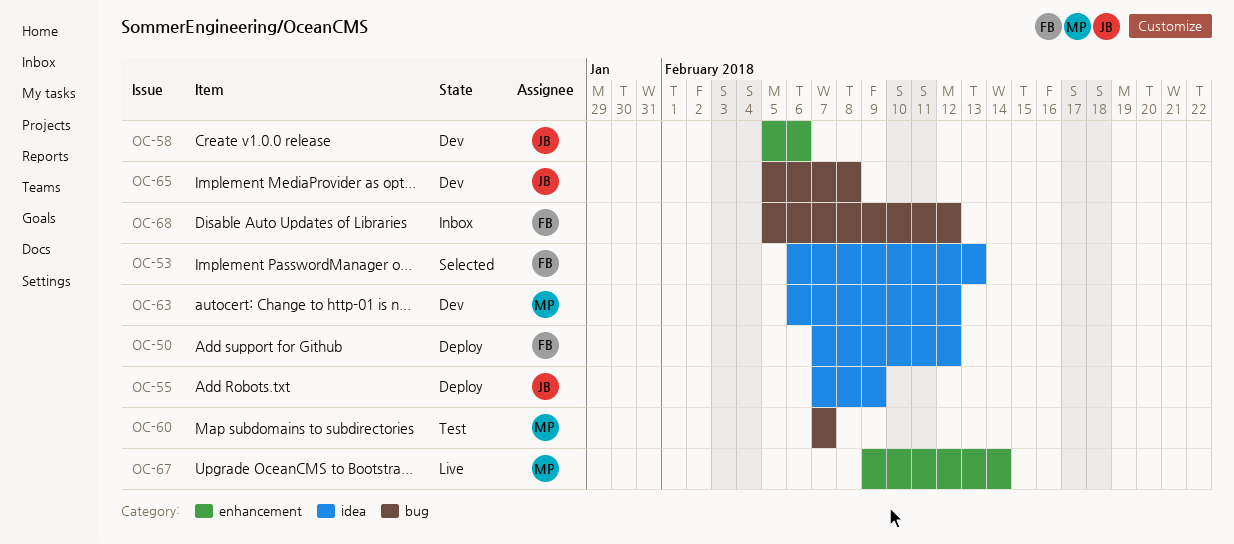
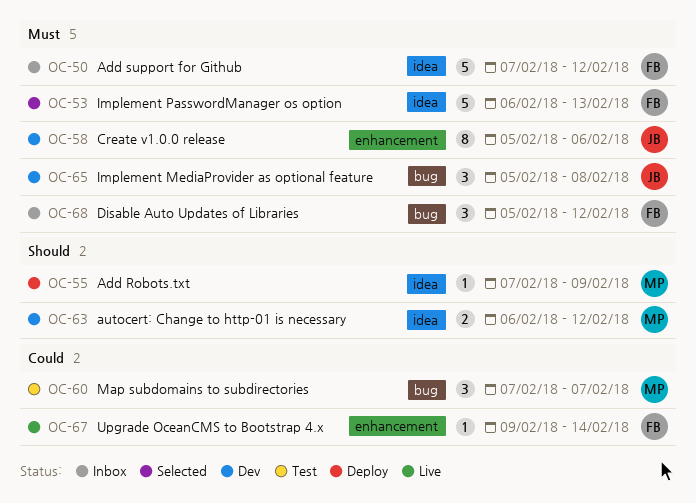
OC-50, status: Deploy -> Inbox
OC-55, owner: JB -> MP
OC-67, owner: MP -> FB

